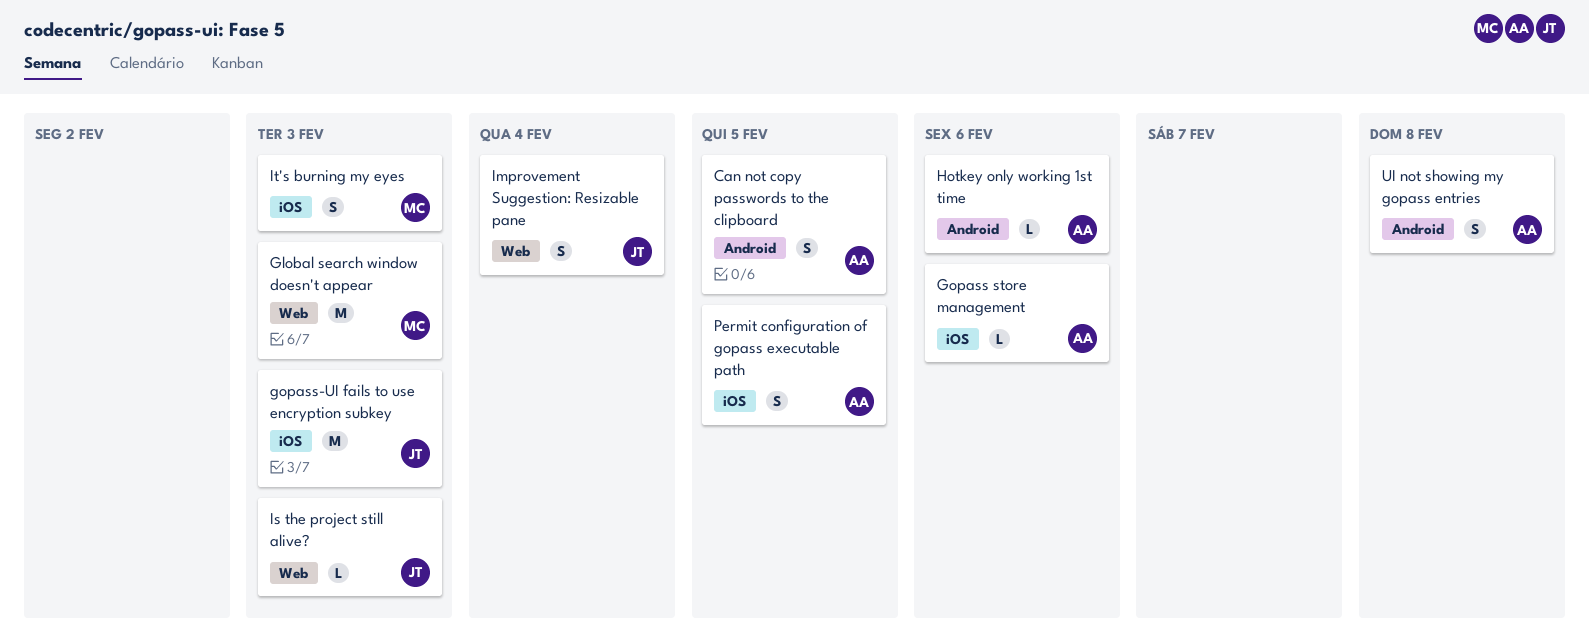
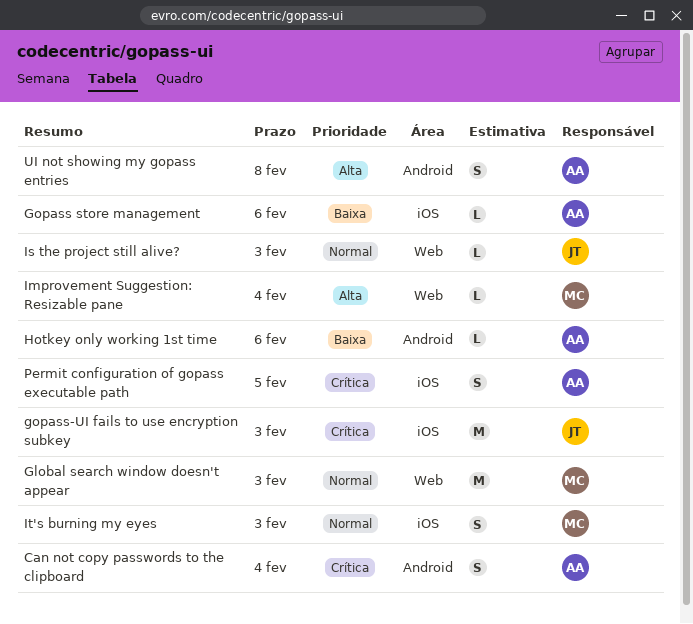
Can not copy passwords to the clipboard, due: Feb 5 -> Feb 4
Improvement Suggestion: Resizable pane, owner: JT -> MC
Improvement Suggestion: Resizable pane, estimate: S -> L

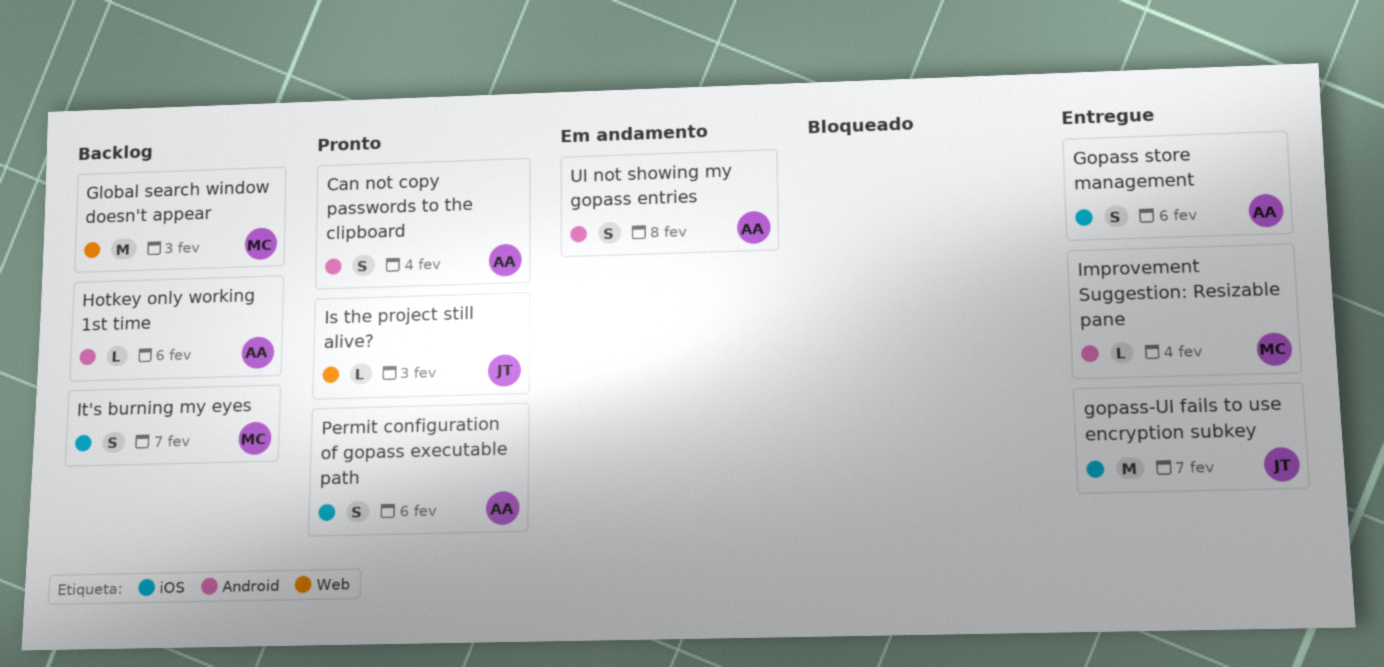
Gopass store management, estimate: L -> S
gopass-UI fails to use encryption subkey, due: Feb 3 -> Feb 7
Improvement Suggestion: Resizable pane, label: Web -> Android
It's burning my eyes, due: Feb 3 -> Feb 7
Permit configuration of gopass executable path, due: Feb 5 -> Feb 6

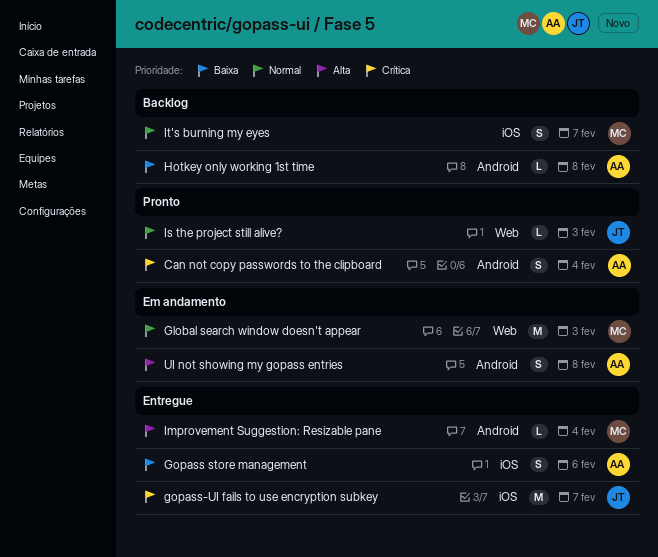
Global search window doesn't appear, status: Backlog -> Em andamento
Hotkey only working 1st time, due: Feb 6 -> Feb 8
Permit configuration of gopass executable path: present -> none

